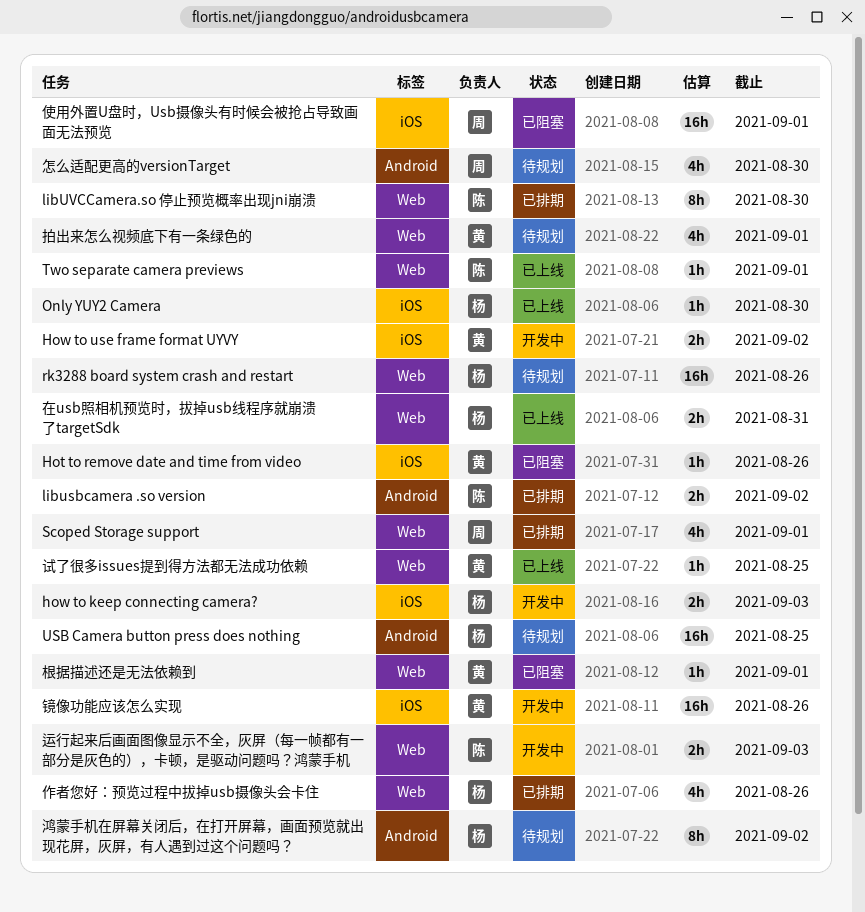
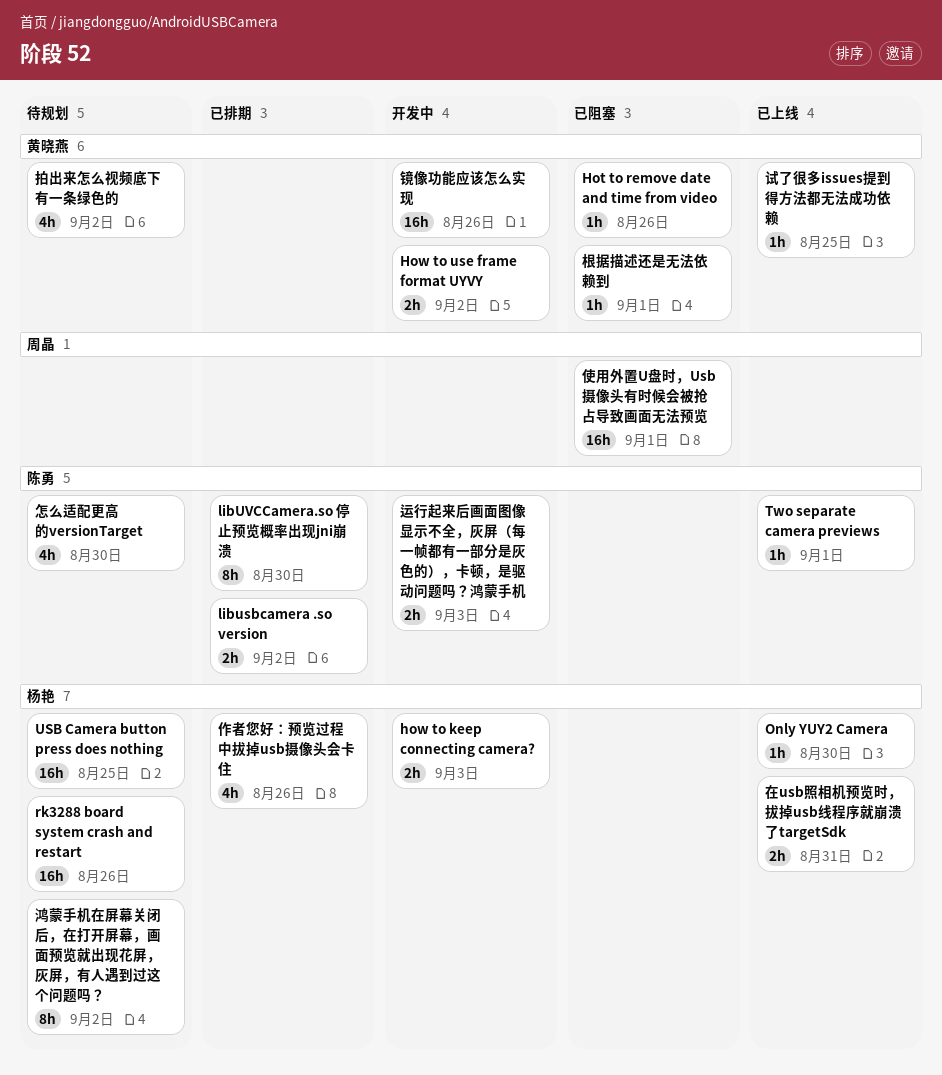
Scoped Storage support: present -> none
怎么适配更高的versionTarget, owner: 周晶 -> 陈勇
拍出来怎么视频底下有一条绿色的, due: Sep 1 -> Sep 2

